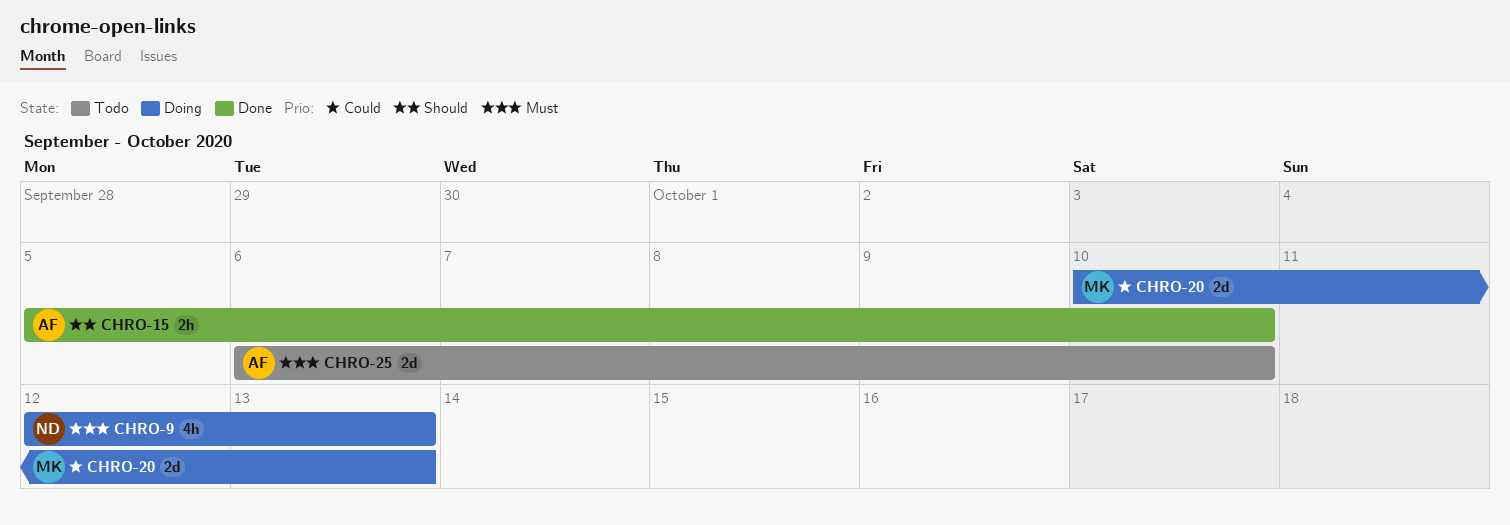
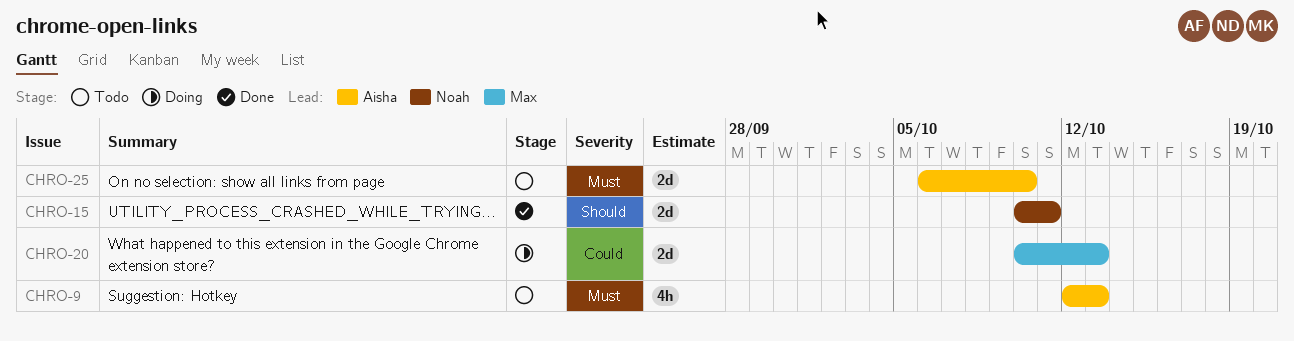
CHRO-9, status: Doing -> Todo
CHRO-9, owner: Noah -> Aisha
CHRO-15, owner: Aisha -> Noah
CHRO-15, estimate: 2h -> 2d
CHRO-15, start: Oct 5 -> Oct 10
CHRO-15, due: Oct 10 -> Oct 11

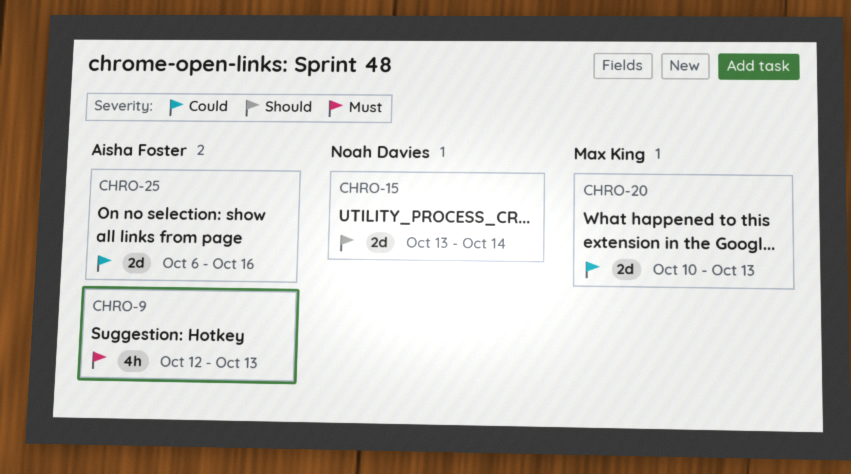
CHRO-15, start: Oct 10 -> Oct 13
CHRO-15, due: Oct 11 -> Oct 14
CHRO-25, priority: Must -> Could
CHRO-25, due: Oct 10 -> Oct 16

